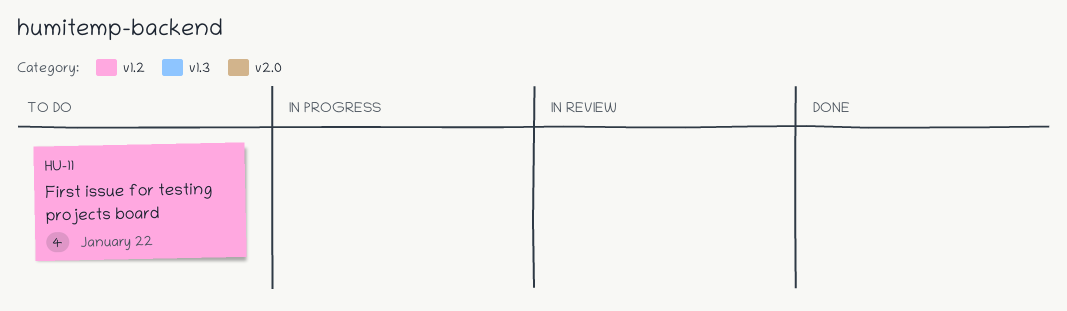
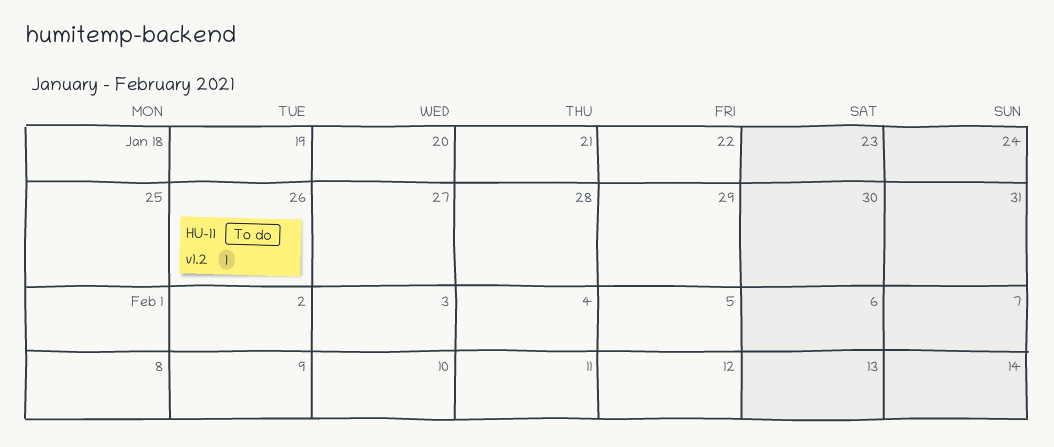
HU-11, estimate: 4 -> 1
HU-11, due: Jan 22 -> Jan 26

